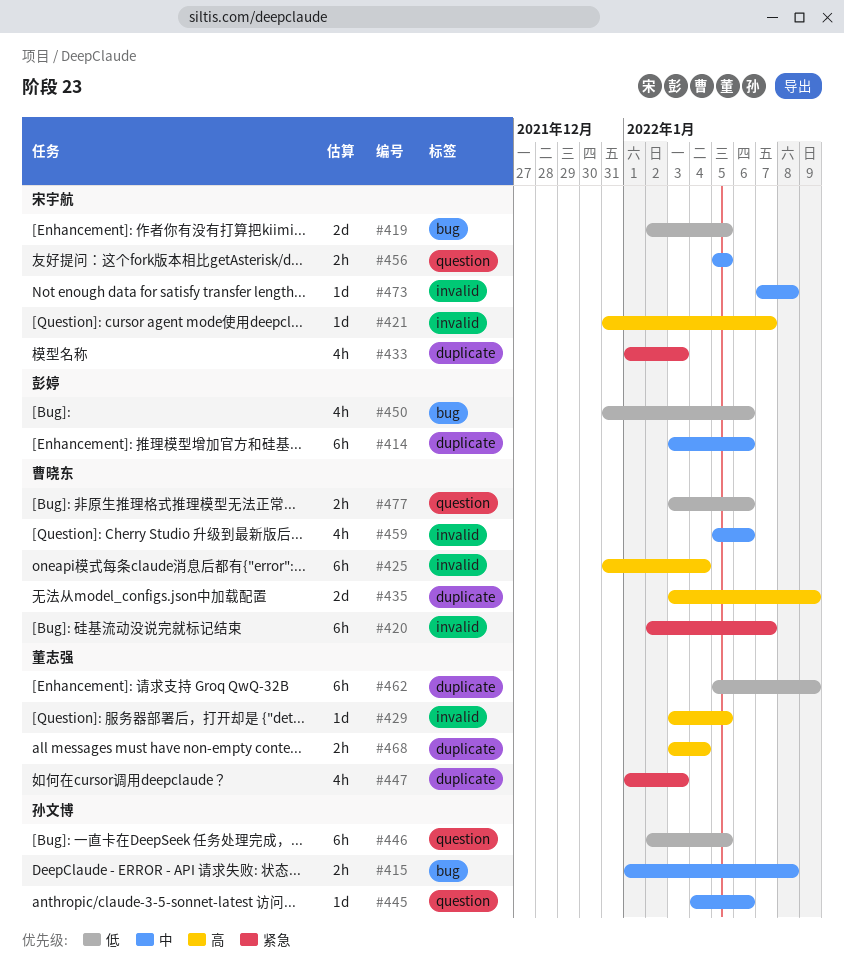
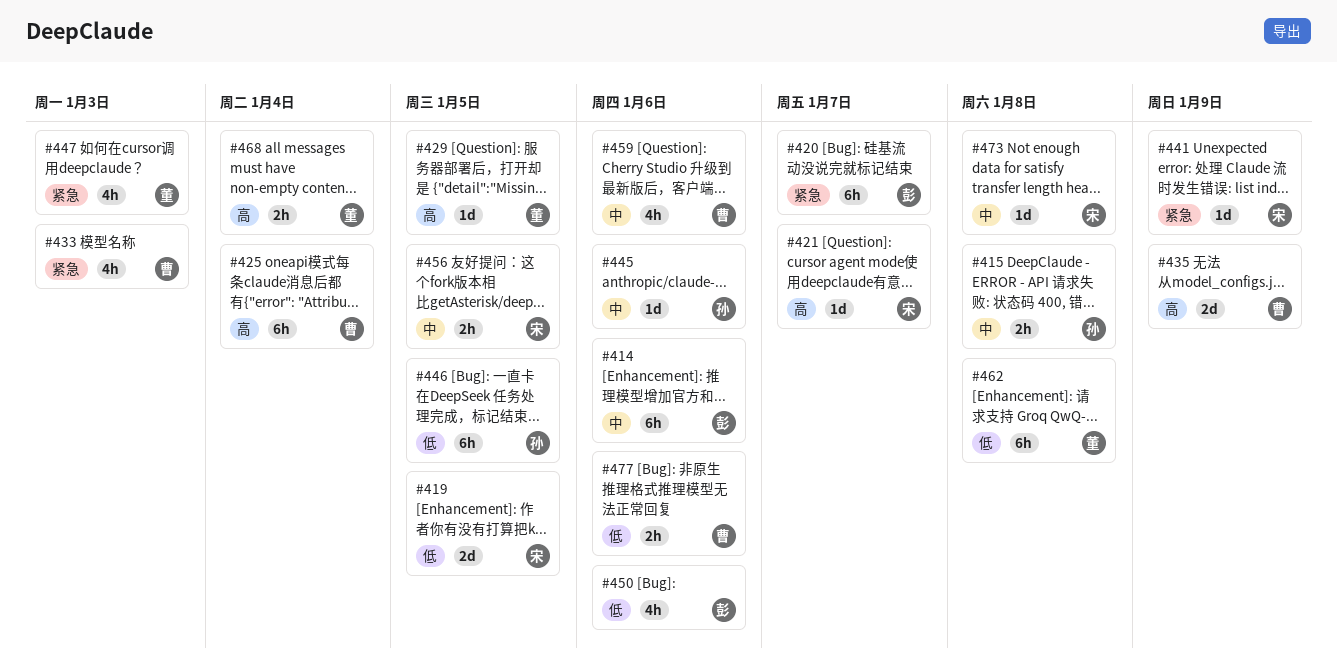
#420, owner: 曹晓东 -> 彭婷
#433, owner: 宋宇航 -> 曹晓东
#441: none -> present
#462, due: Jan 9 -> Jan 8

